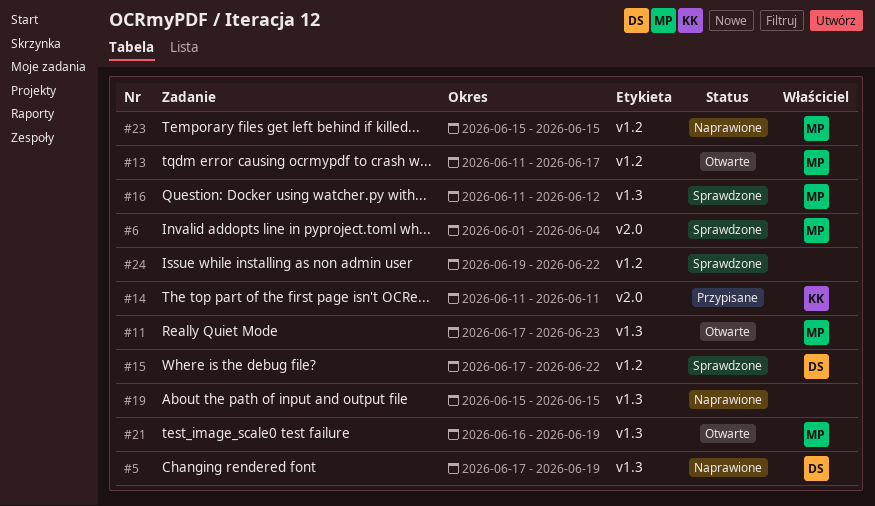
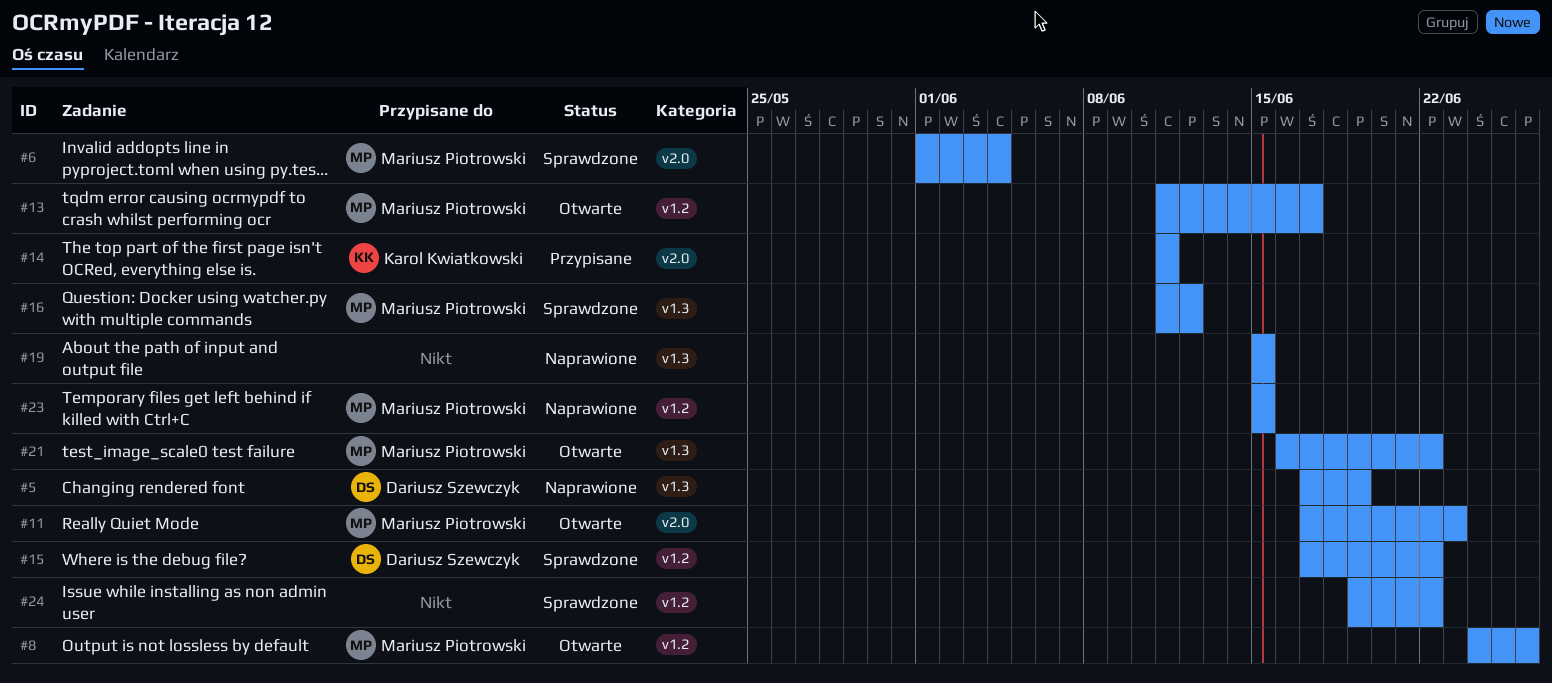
#8: none -> present
#11, label: v1.3 -> v2.0
#21, due: Jun 19 -> Jun 22

